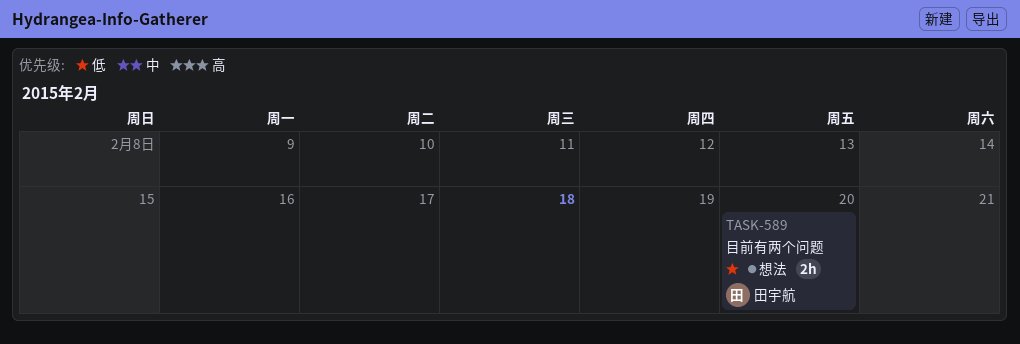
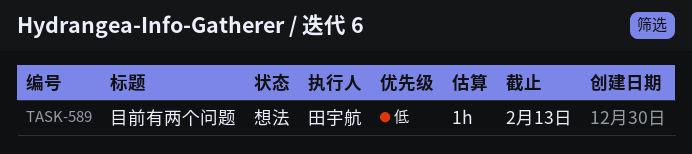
TASK-589, estimate: 2h -> 1h
TASK-589, due: Feb 20 -> Feb 13

